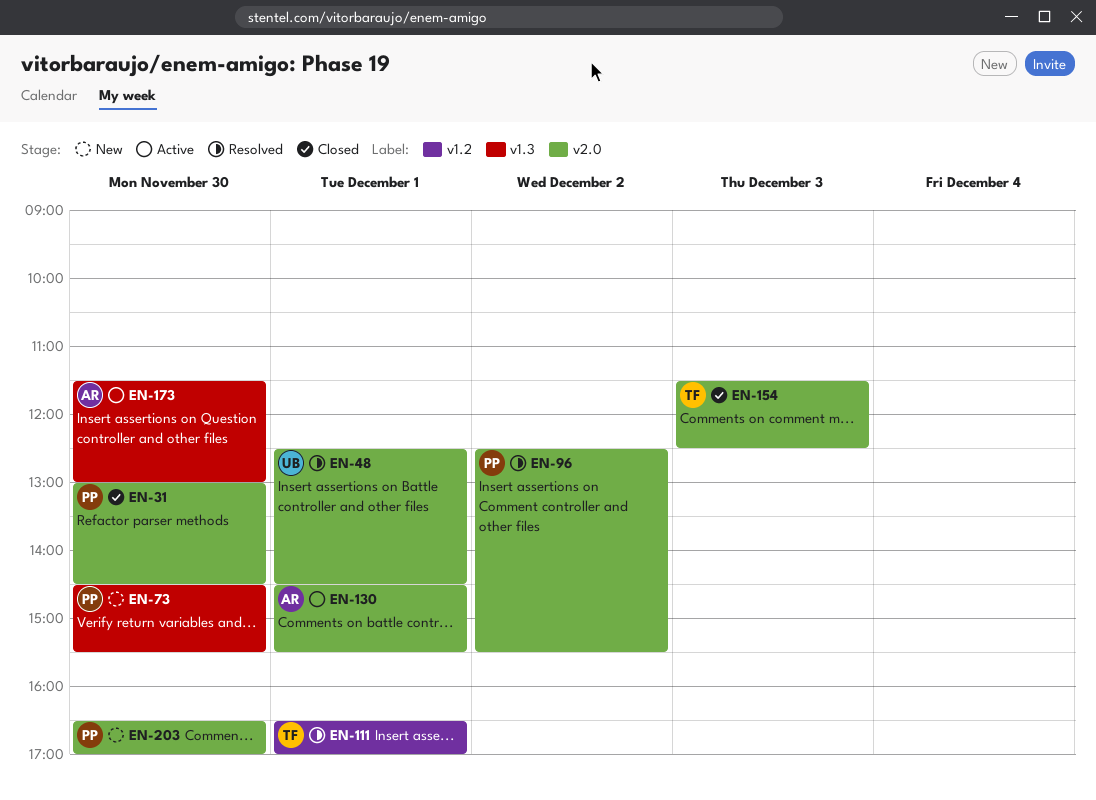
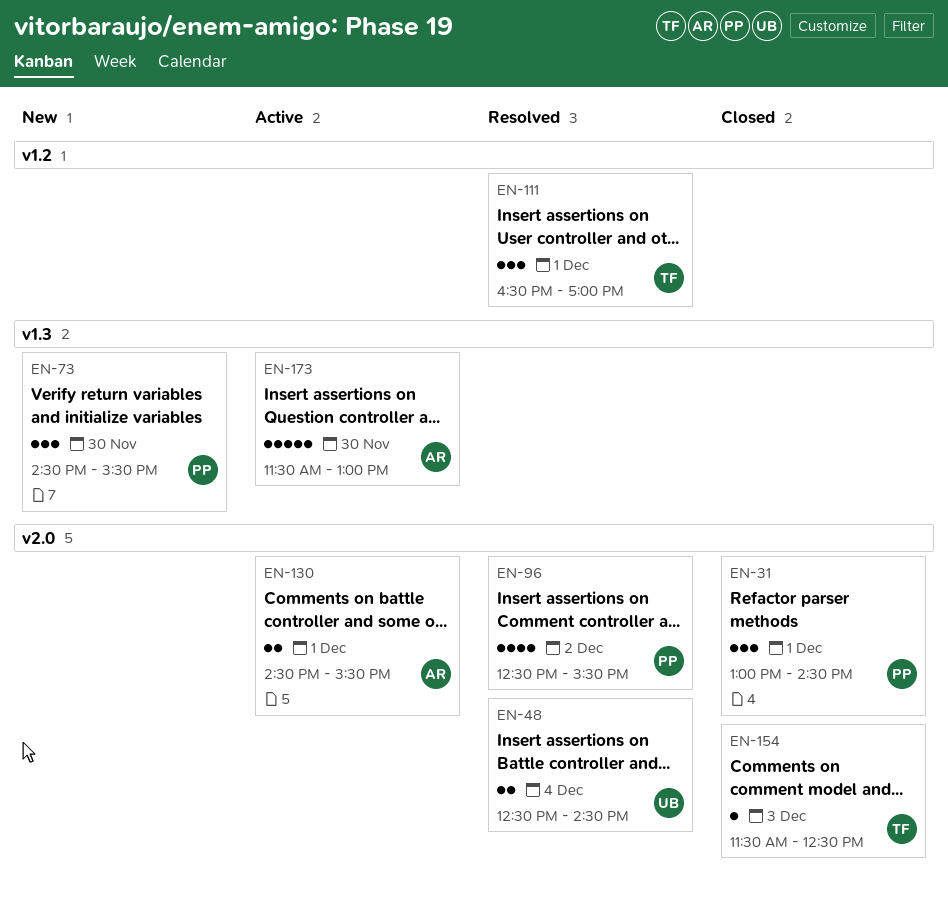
EN-31, day: Nov 30 -> Dec 1
EN-48, day: Dec 1 -> Dec 4
EN-203: present -> none

